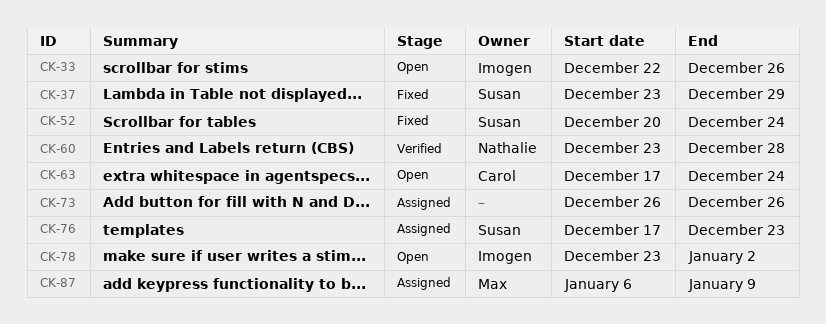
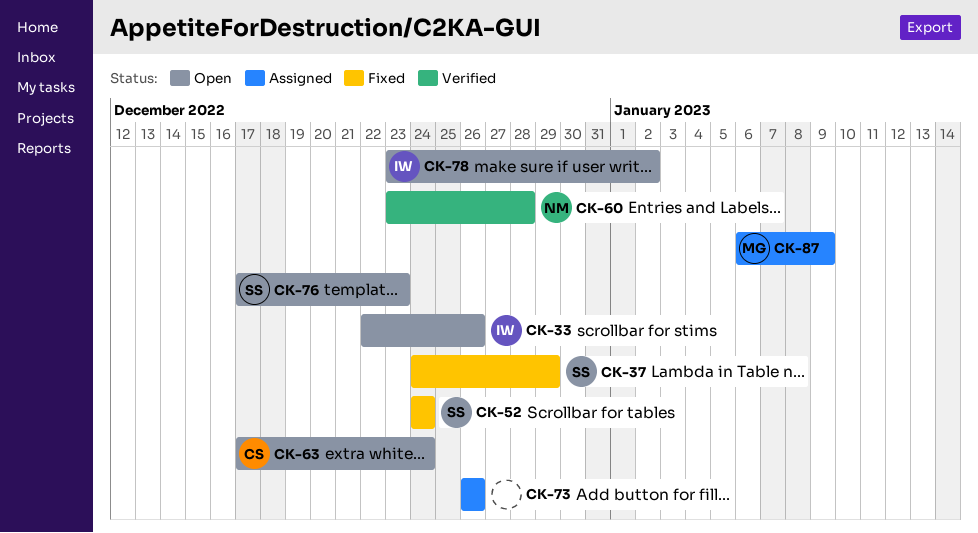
CK-37, start: Dec 23 -> Dec 24
CK-52, start: Dec 20 -> Dec 24
CK-76, status: Assigned -> Open

